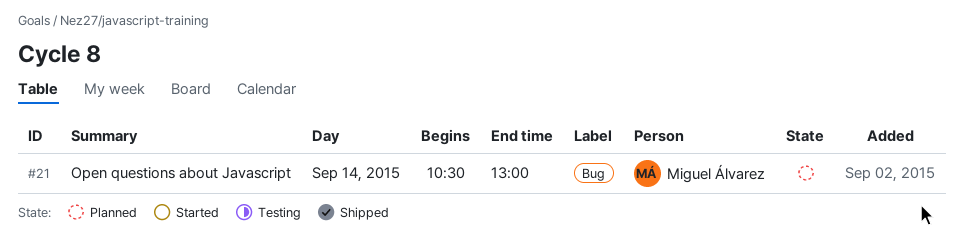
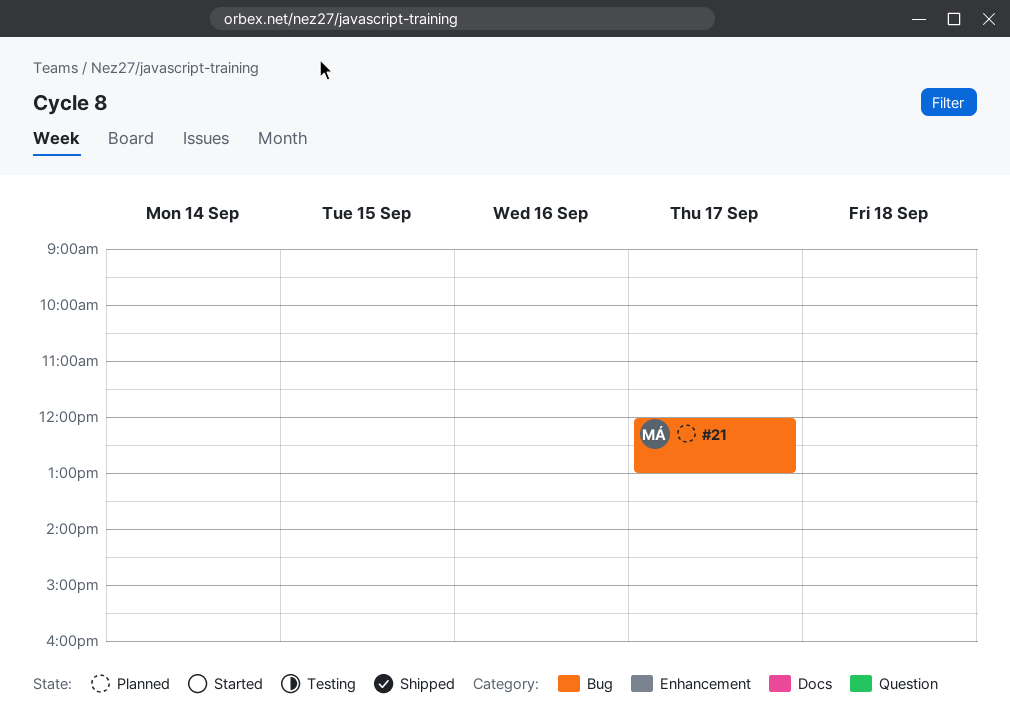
#21, day: Sep 14 -> Sep 17
#21, begins: 10:30 -> 12:00

